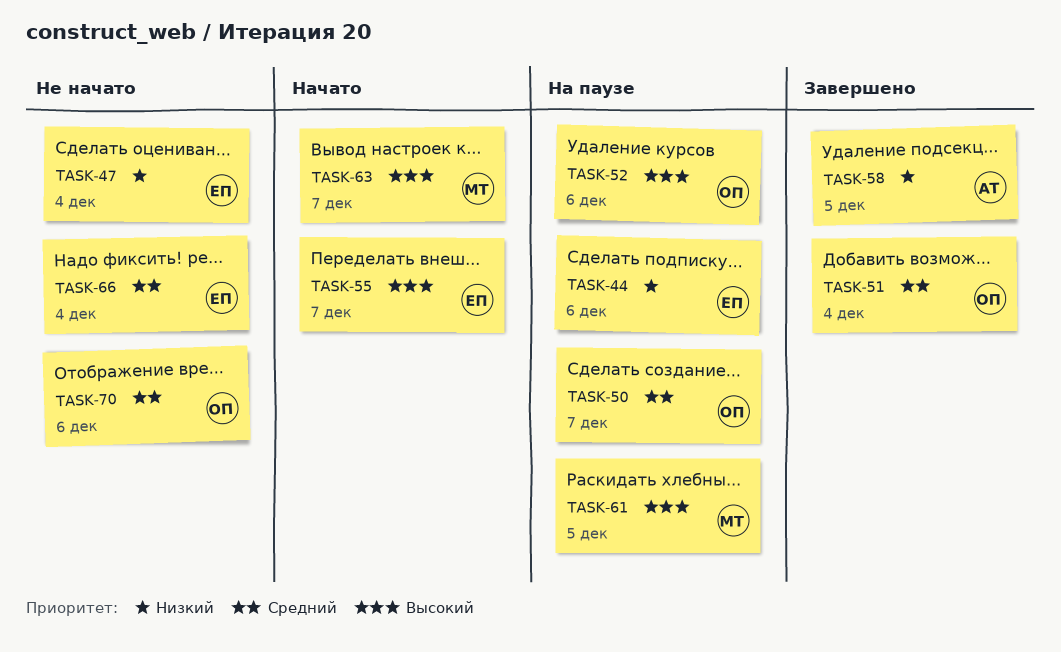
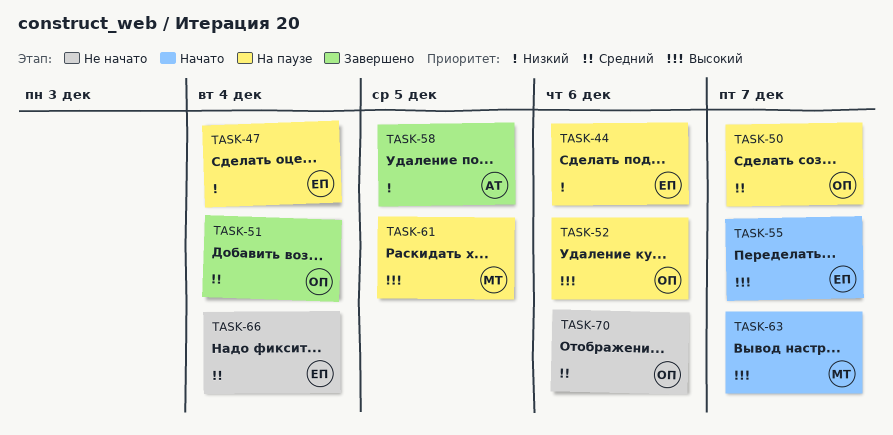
TASK-47, status: Не начато -> На паузе

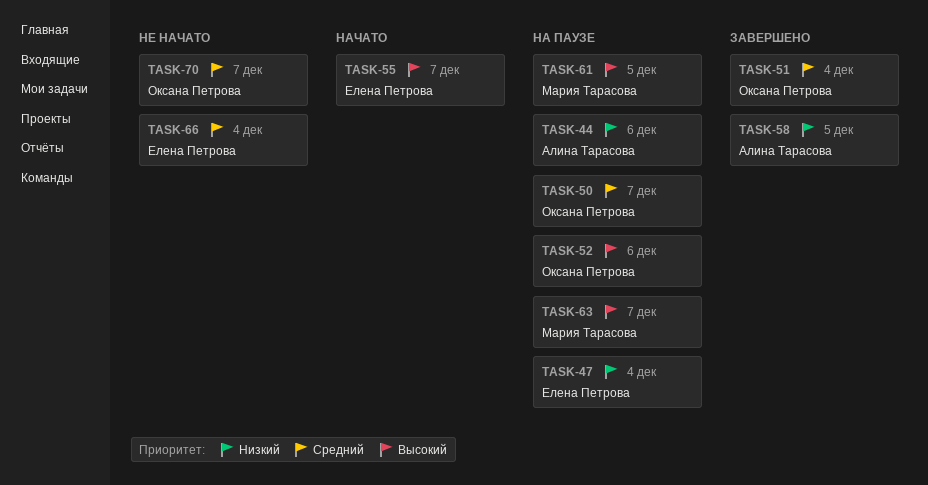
TASK-44, owner: Елена Петрова -> Алина Тарасова
TASK-63, status: Начато -> На паузе
TASK-70, due: Dec 6 -> Dec 7

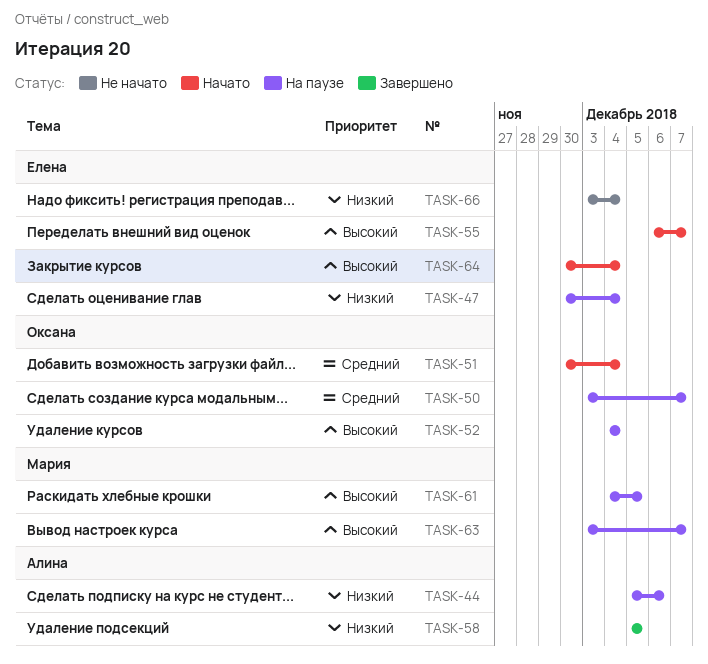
TASK-51, status: Завершено -> Начато
TASK-52, due: Dec 6 -> Dec 4
TASK-64: none -> present
TASK-66, priority: Средний -> Низкий
TASK-70: present -> none

